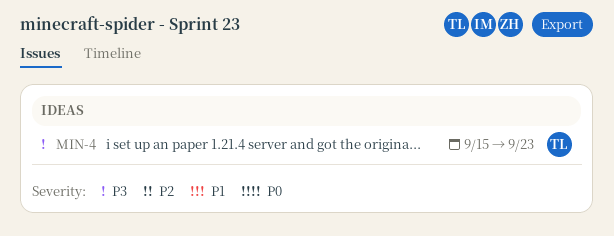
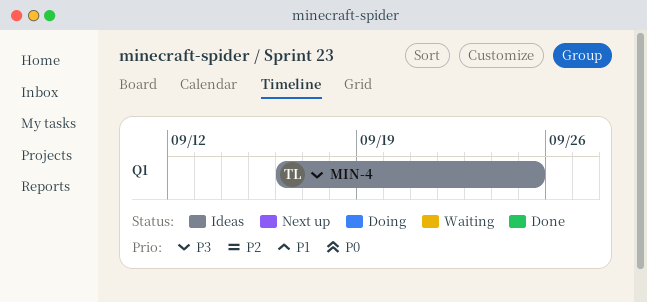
MIN-4, start: Sep 15 -> Sep 16
MIN-4, due: Sep 23 -> Sep 25

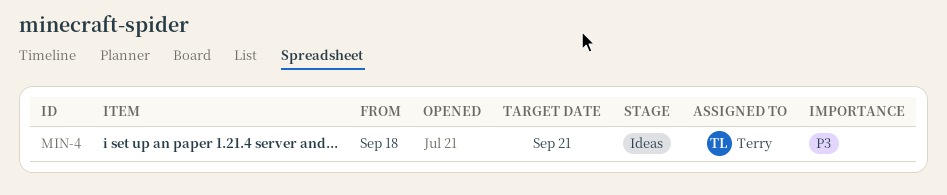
MIN-4, start: Sep 16 -> Sep 18
MIN-4, due: Sep 25 -> Sep 21

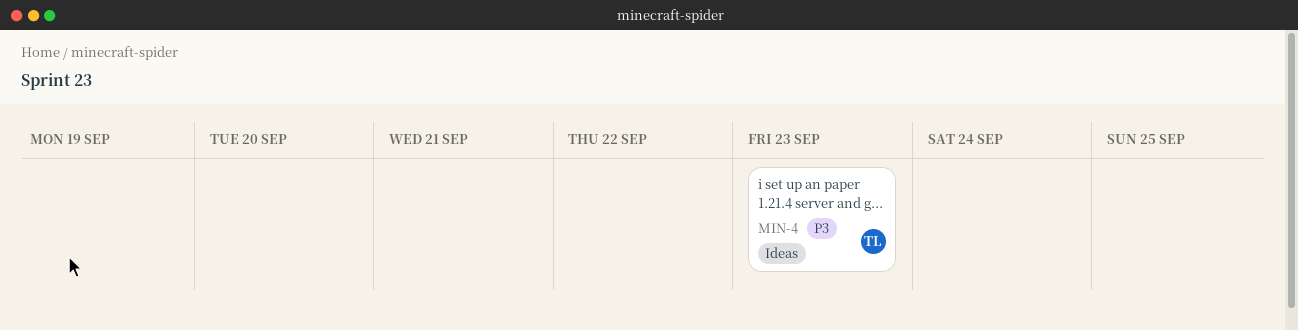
MIN-4, due: Sep 21 -> Sep 23

